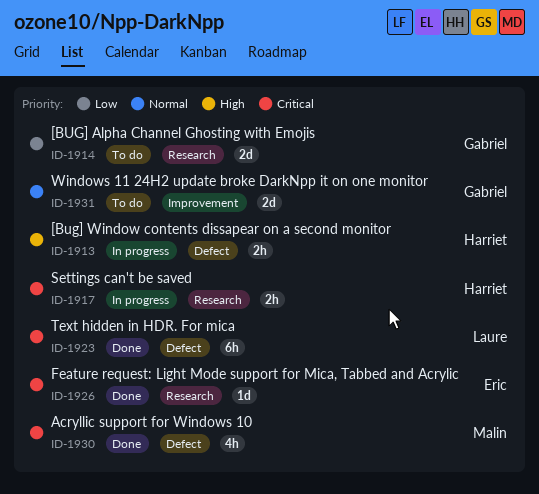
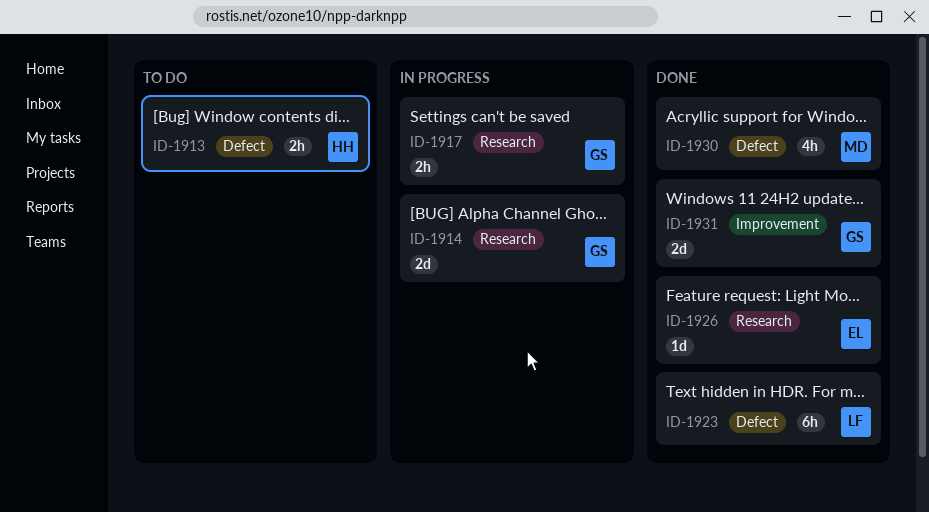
ID-1913, status: In progress -> To do
ID-1914, status: To do -> In progress
ID-1917, owner: Harriet -> Gabriel
ID-1931, status: To do -> Done

